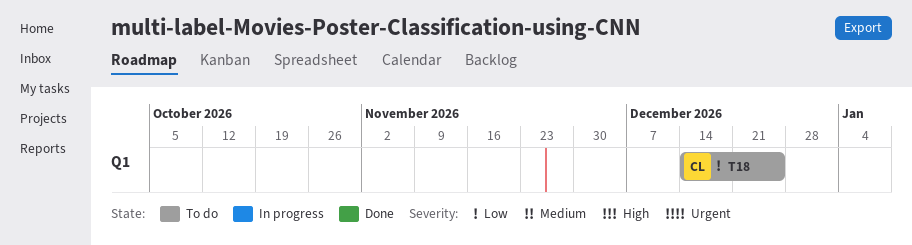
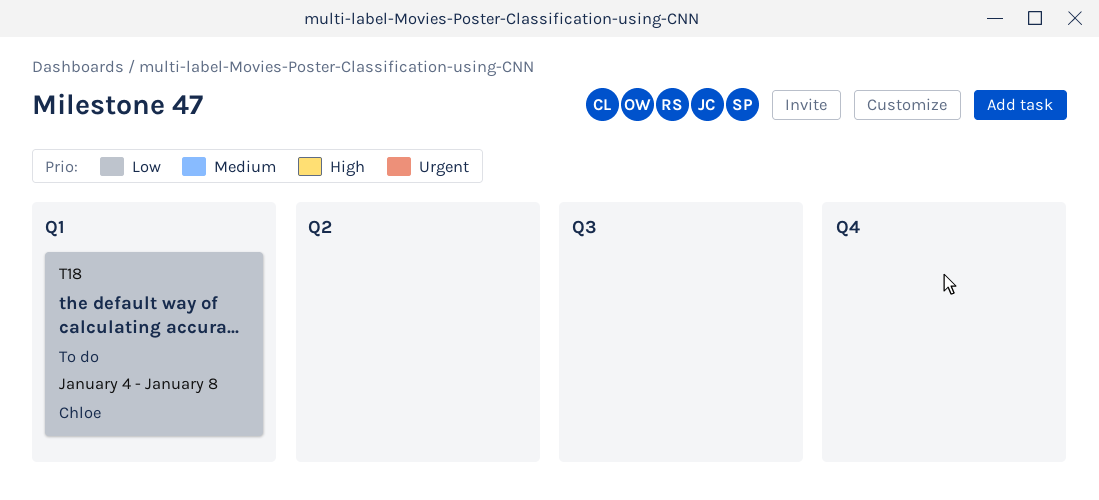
T18, start: Dec 14 -> Jan 4
T18, due: Dec 25 -> Jan 8

